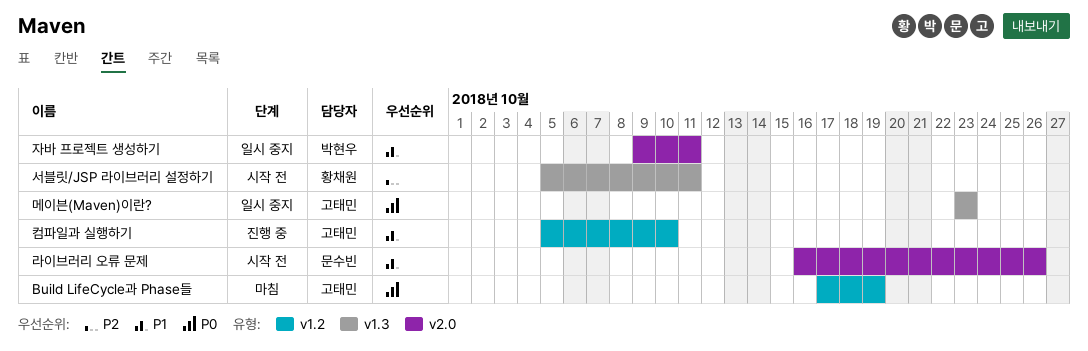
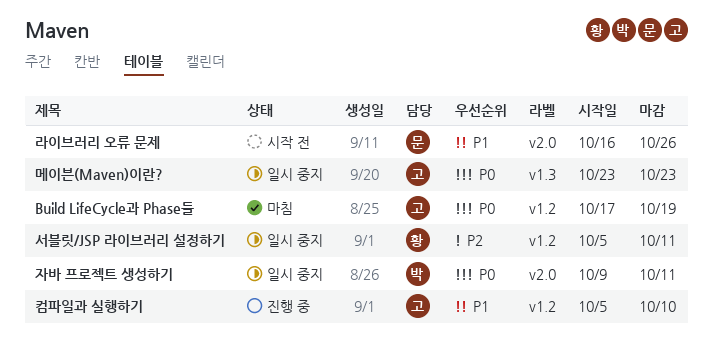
서블릿/JSP 라이브러리 설정하기, status: 시작 전 -> 일시 중지
서블릿/JSP 라이브러리 설정하기, label: v1.3 -> v1.2
자바 프로젝트 생성하기, priority: P1 -> P0

